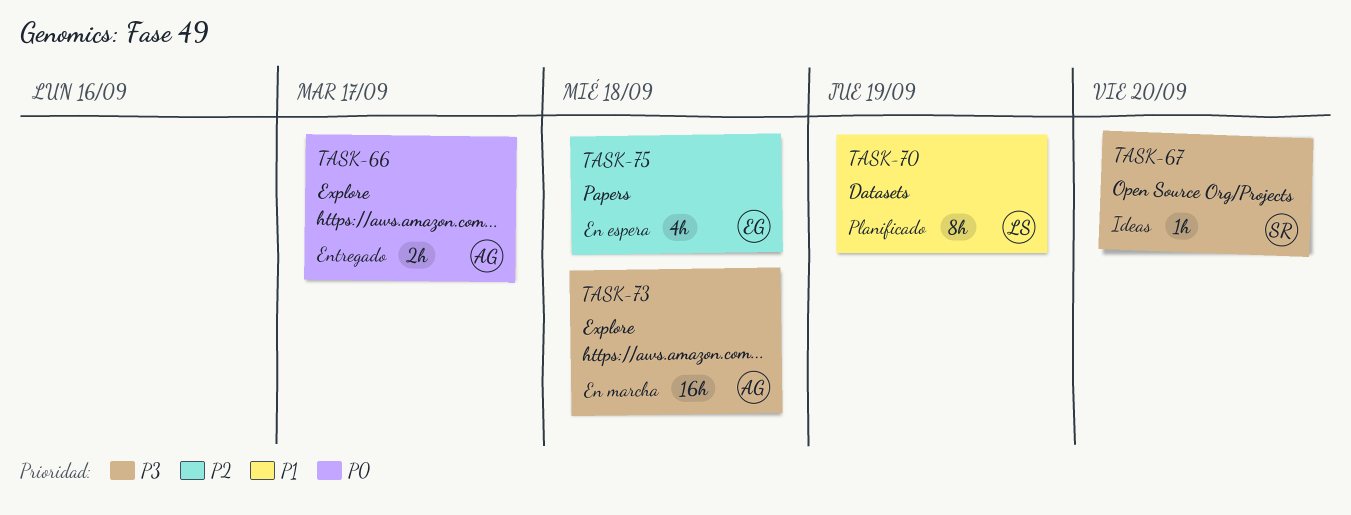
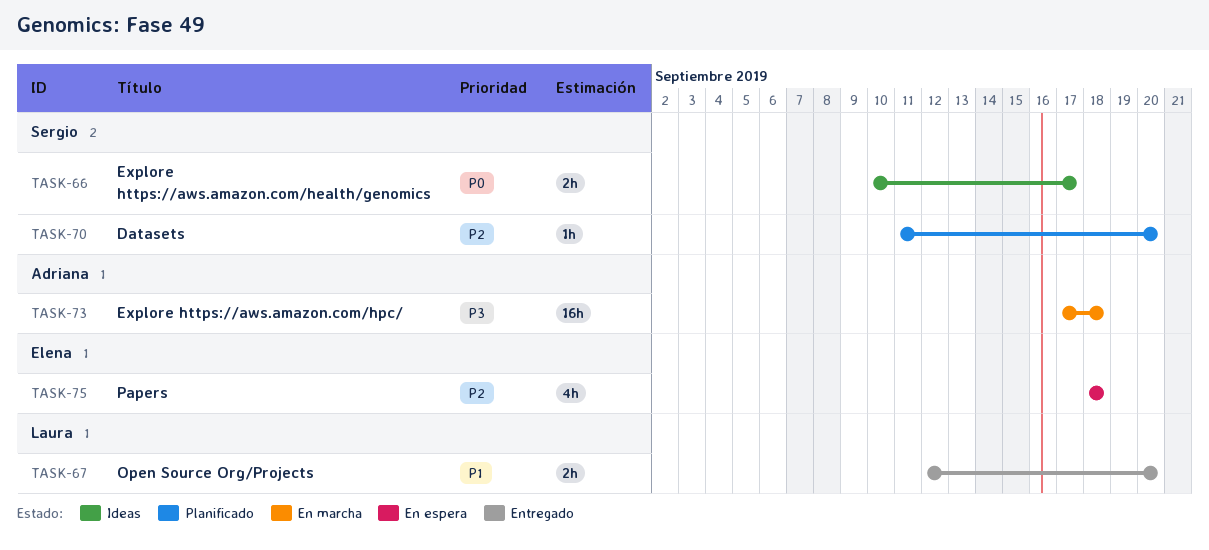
TASK-66, status: Entregado -> Ideas
TASK-66, owner: Adriana -> Sergio
TASK-67, status: Ideas -> Entregado
TASK-67, owner: Sergio -> Laura
TASK-67, priority: P3 -> P1
TASK-67, estimate: 1h -> 2h
TASK-70, owner: Laura -> Sergio
TASK-70, priority: P1 -> P2
TASK-70, estimate: 8h -> 1h
TASK-70, due: Sep 19 -> Sep 20

